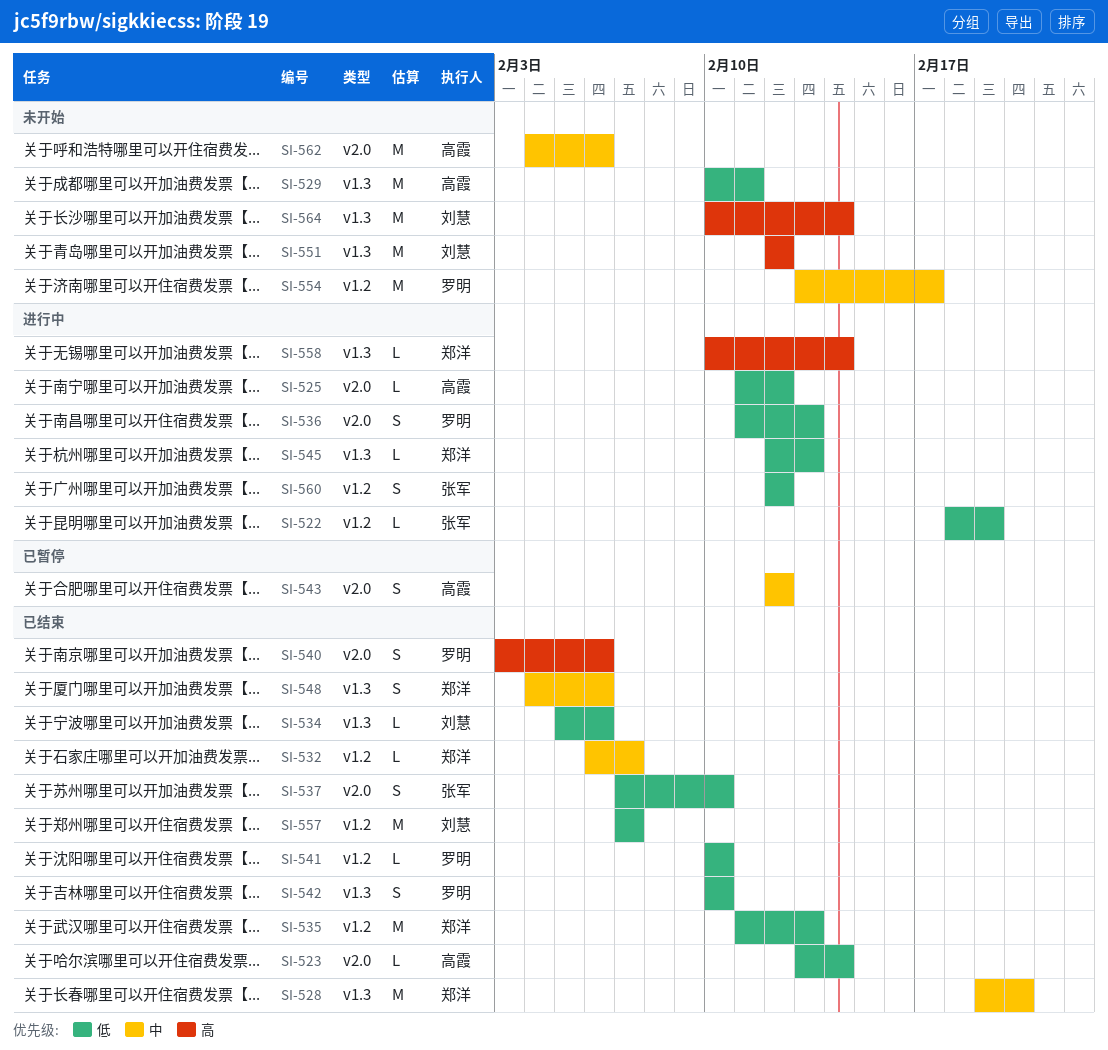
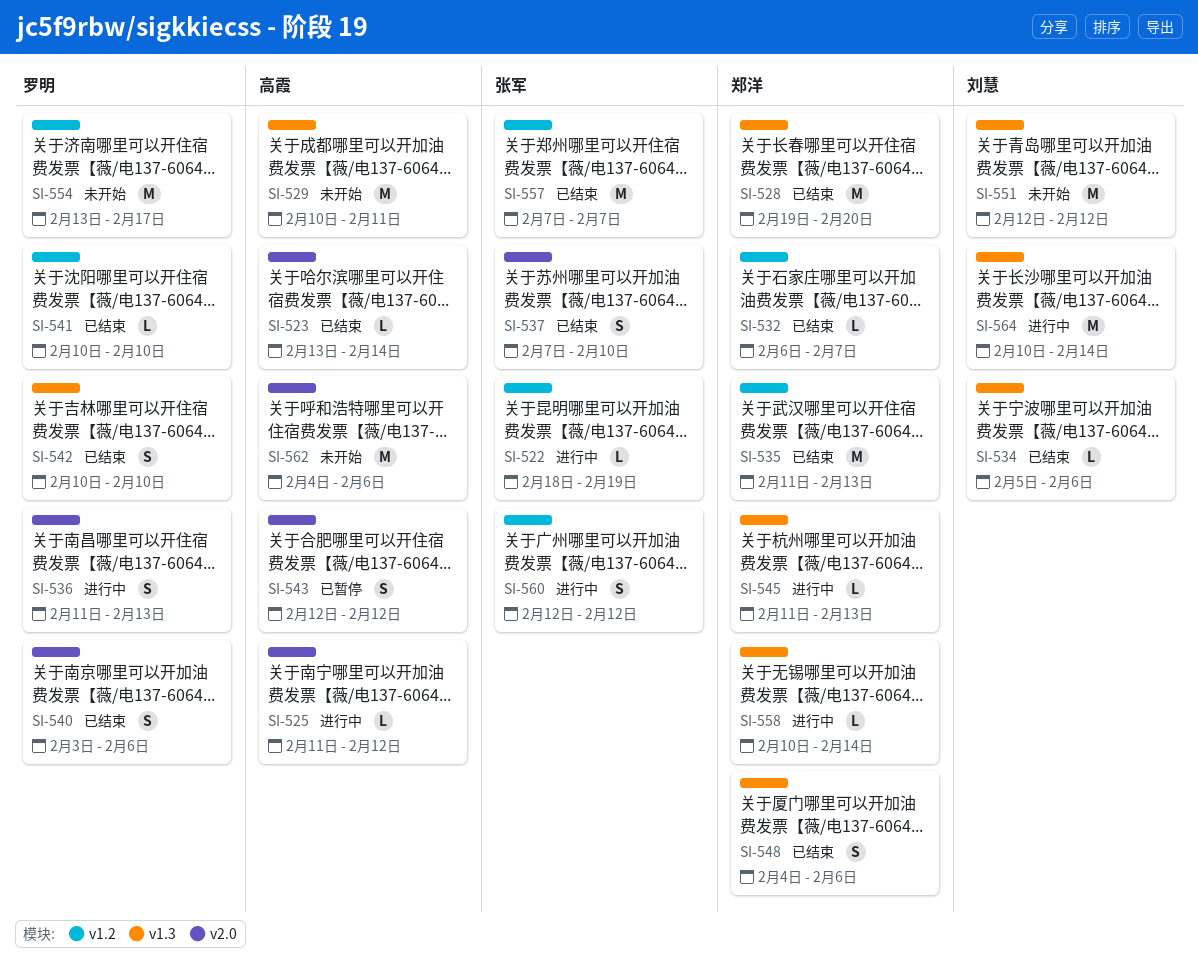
SI-545, start: Feb 12 -> Feb 11
SI-557, owner: 刘慧 -> 张军
SI-564, status: 未开始 -> 进行中

